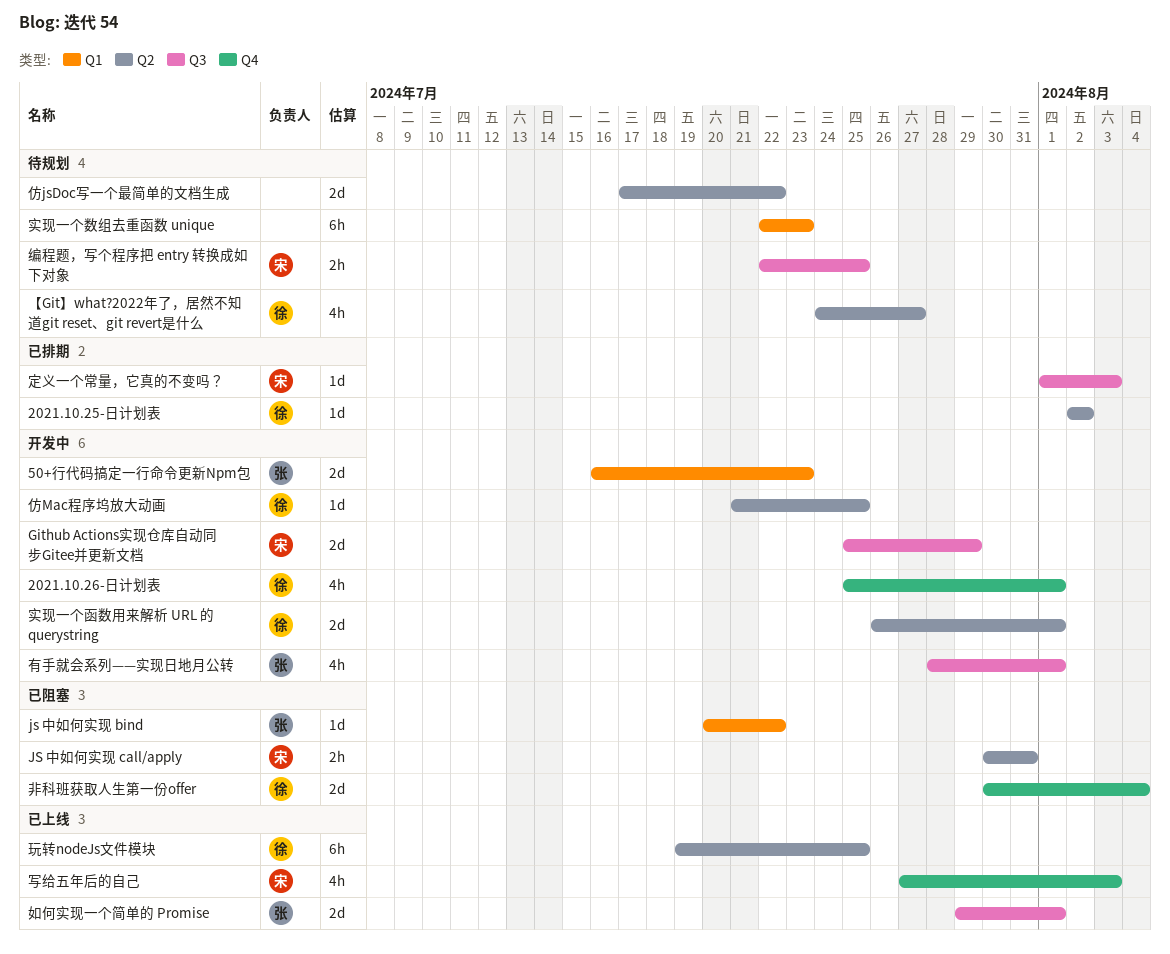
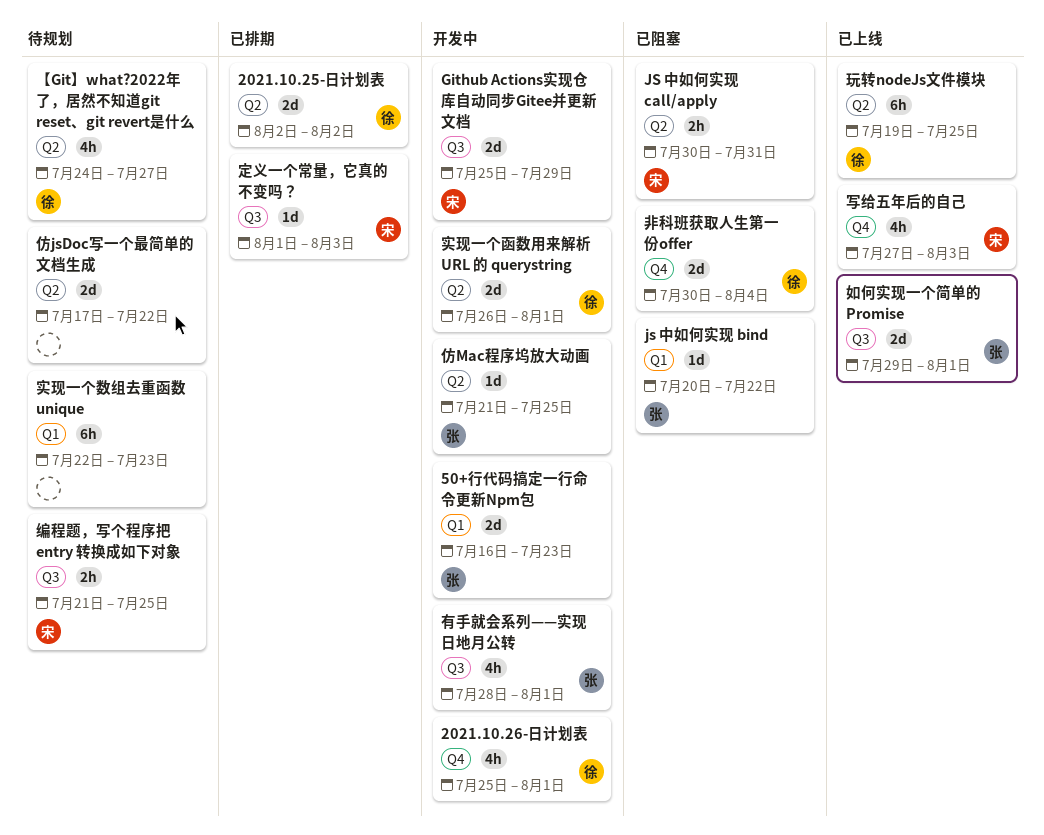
2021.10.25-日计划表, estimate: 1d -> 2d
仿Mac程序坞放大动画, owner: 徐 -> 张
编程题，写个程序把 entry 转换成如下对象, start: Jul 22 -> Jul 21

